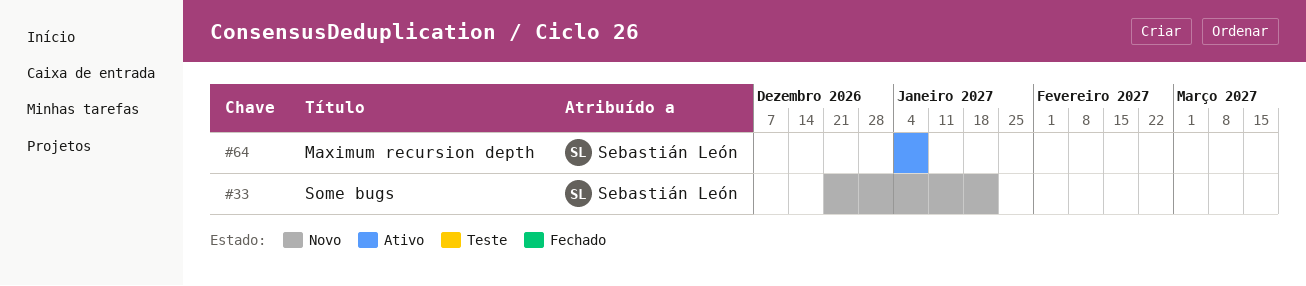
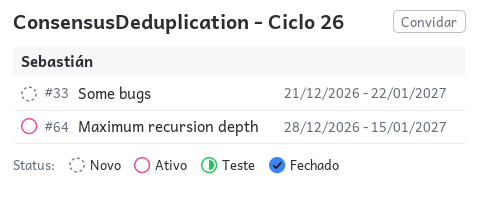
#64, start: Jan 4 -> Dec 28
#64, due: Jan 8 -> Jan 15

